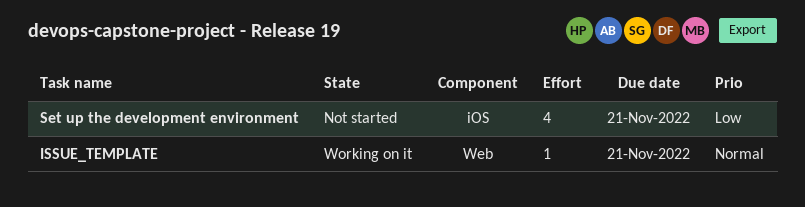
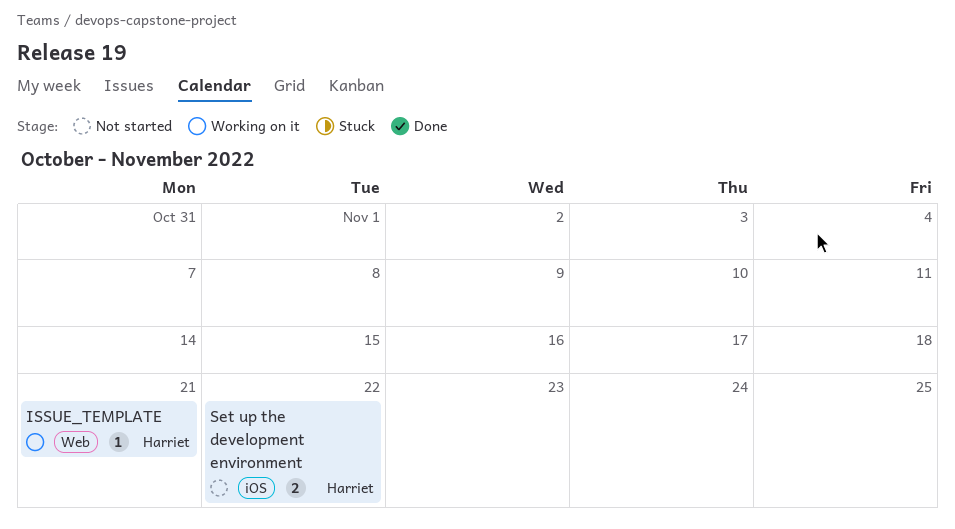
Set up the development environment, estimate: 4 -> 2
Set up the development environment, due: Nov 21 -> Nov 22

